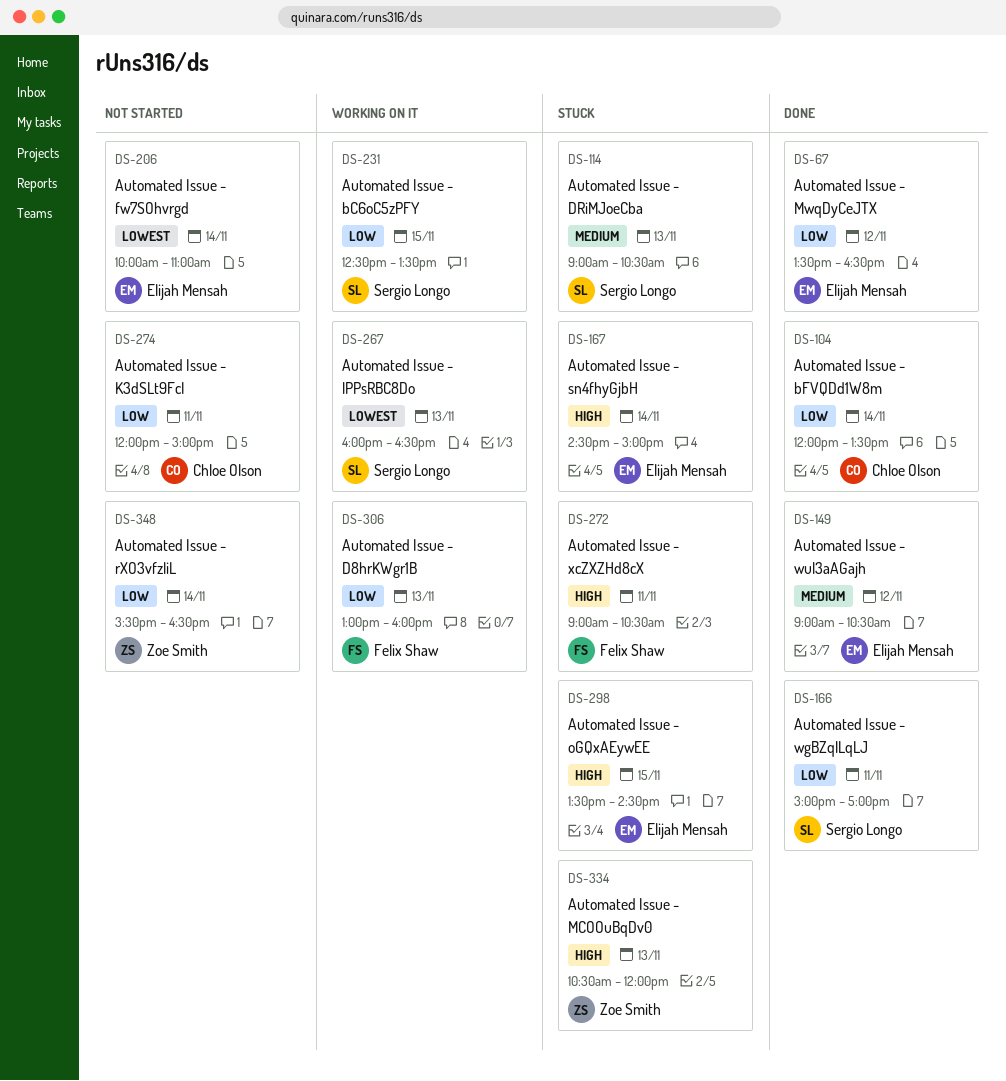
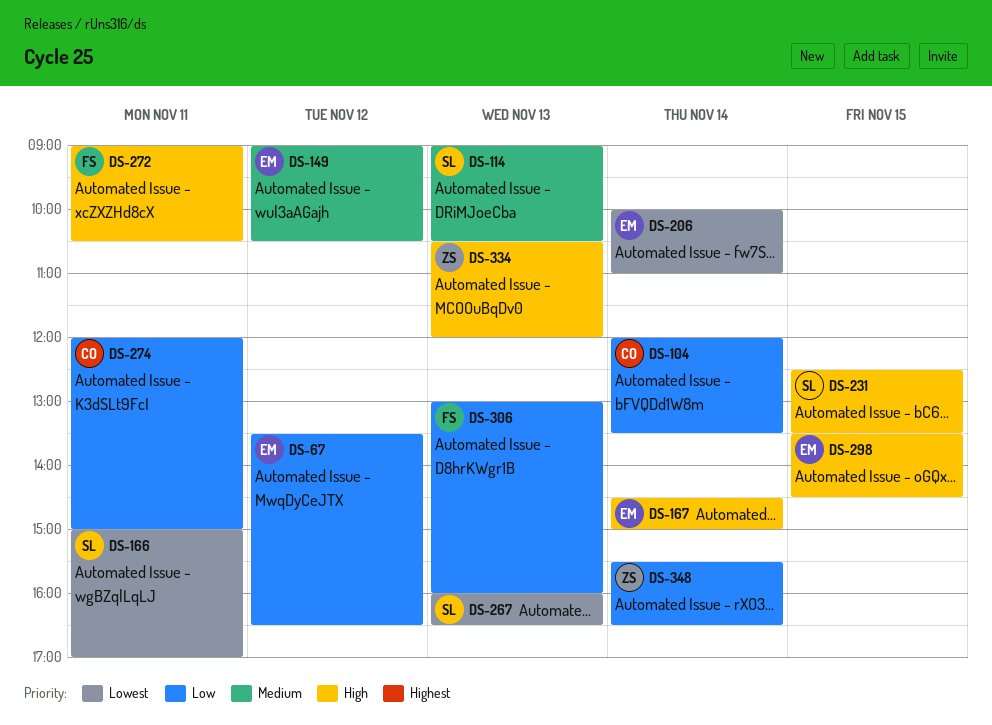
DS-166, priority: Low -> Lowest
DS-231, priority: Low -> High

